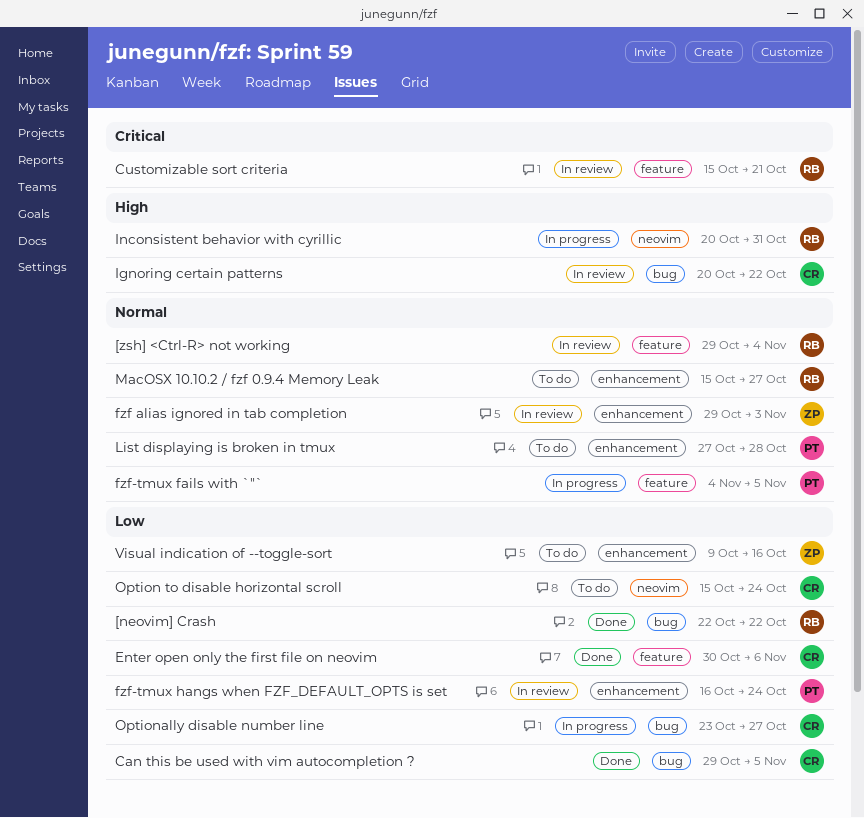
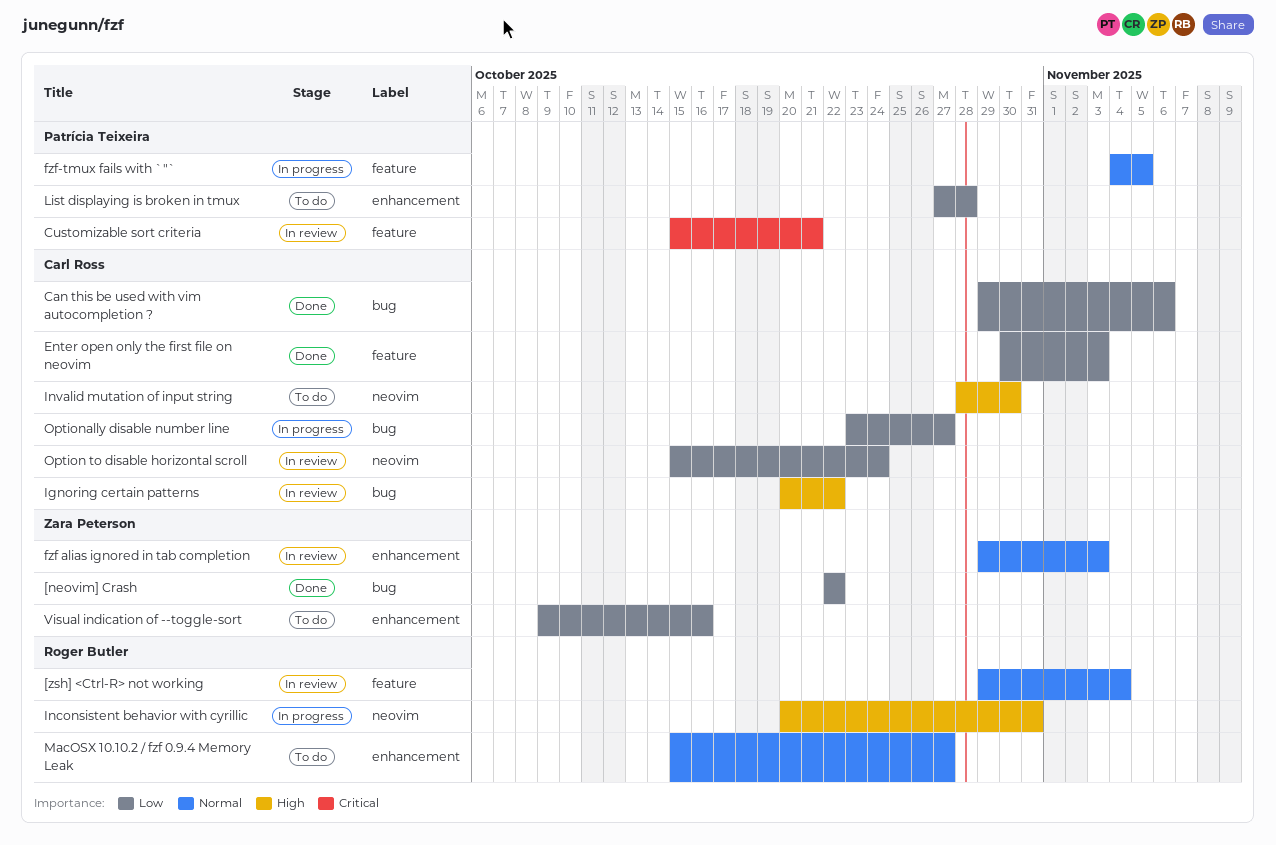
[neovim] Crash, owner: Roger Butler -> Zara Peterson
Can this be used with vim autocompletion ?, due: Nov 5 -> Nov 6
Customizable sort criteria, owner: Roger Butler -> Patrícia Teixeira
Enter open only the first file on neovim, due: Nov 6 -> Nov 3
fzf-tmux hangs when FZF_DEFAULT_OPTS is set: present -> none
Invalid mutation of input string: none -> present
List displaying is broken in tmux, priority: Normal -> Low
Option to disable horizontal scroll, status: To do -> In review

